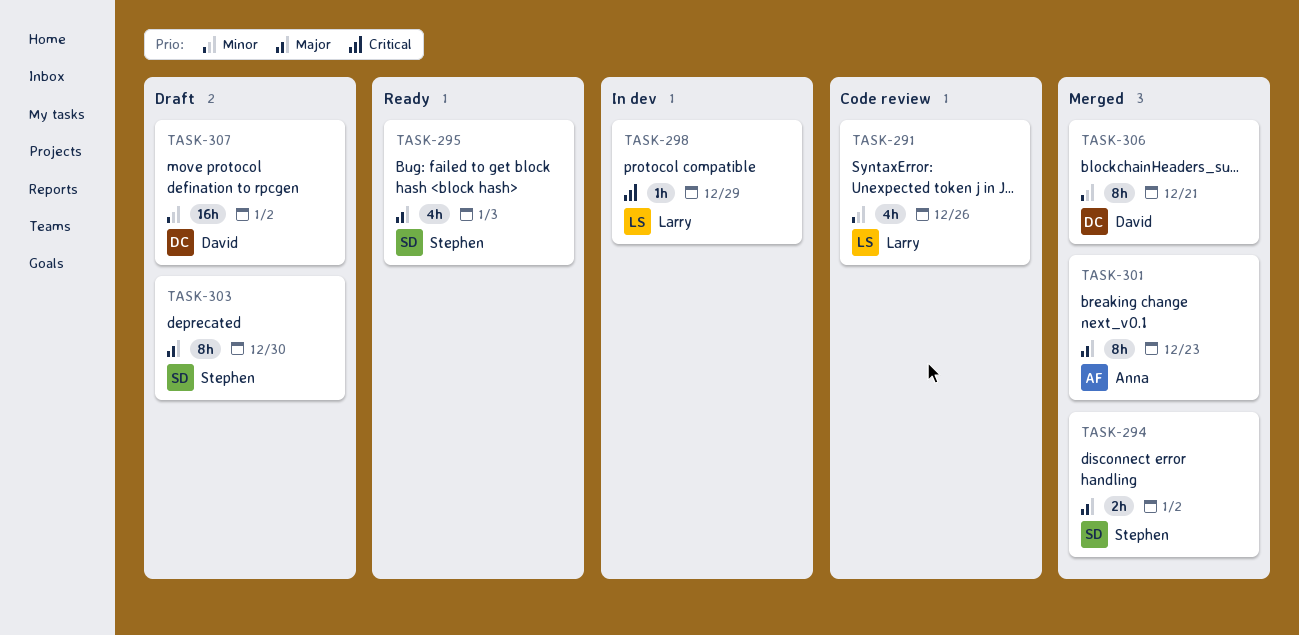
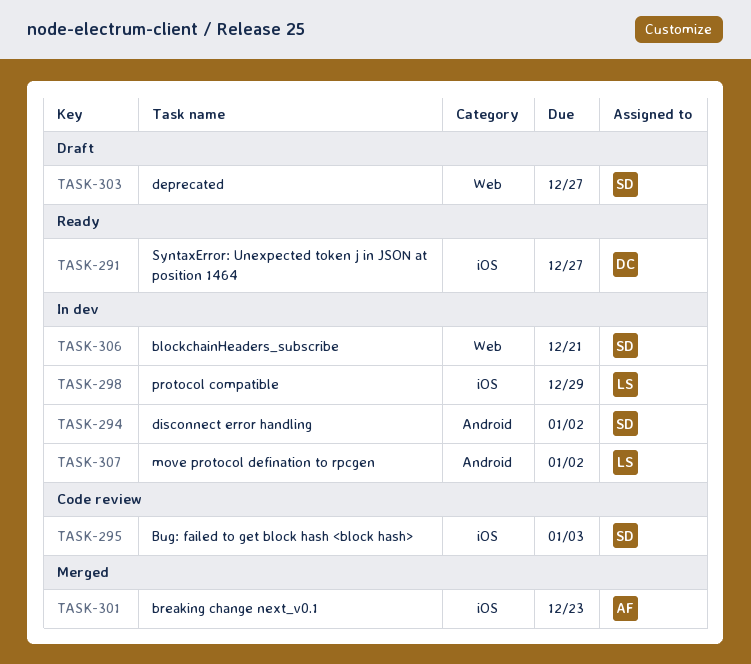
TASK-291, status: Code review -> Ready
TASK-291, owner: Larry -> David
TASK-291, due: Dec 26 -> Dec 27
TASK-294, status: Merged -> In dev
TASK-295, status: Ready -> Code review
TASK-303, due: Dec 30 -> Dec 27
TASK-306, status: Merged -> In dev
TASK-306, owner: David -> Stephen
TASK-307, status: Draft -> In dev
TASK-307, owner: David -> Larry

